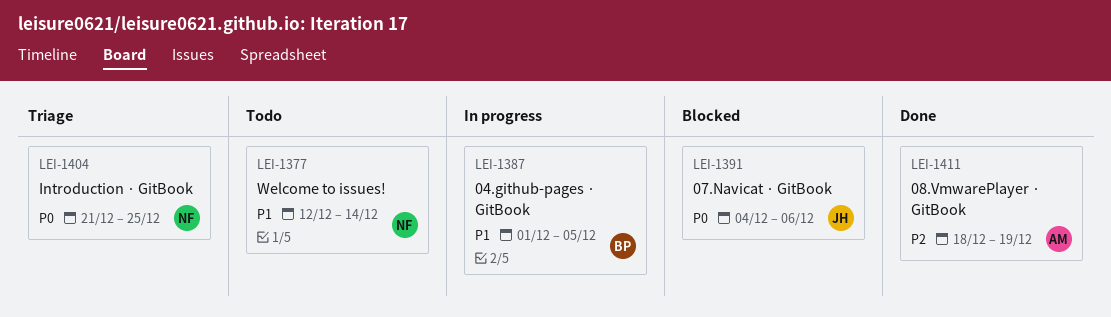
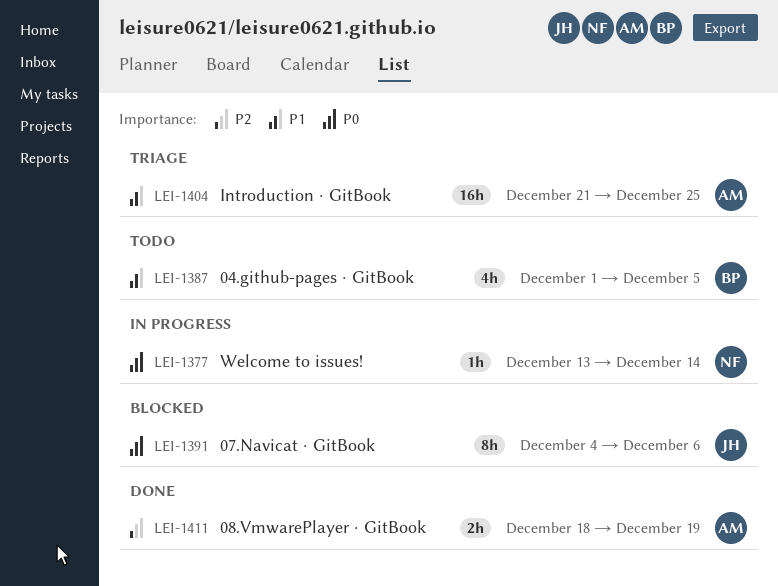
LEI-1377, status: Todo -> In progress
LEI-1377, priority: P1 -> P0
LEI-1377, start: Dec 12 -> Dec 13
LEI-1387, status: In progress -> Todo
LEI-1404, owner: NF -> AM
LEI-1404, priority: P0 -> P1

